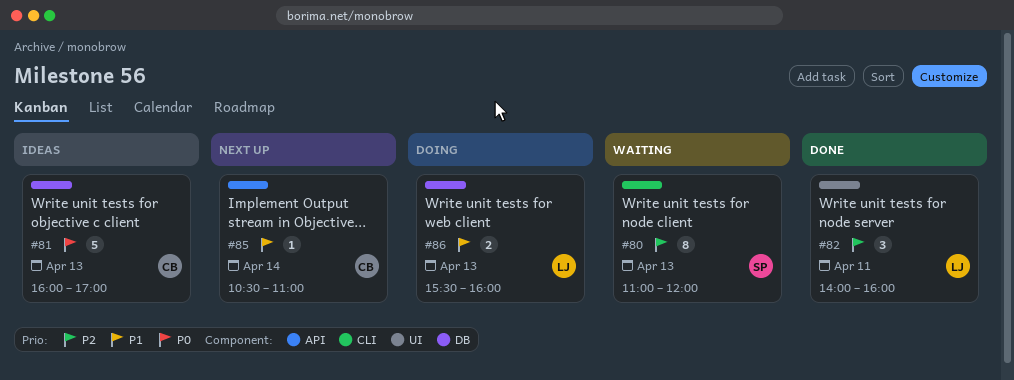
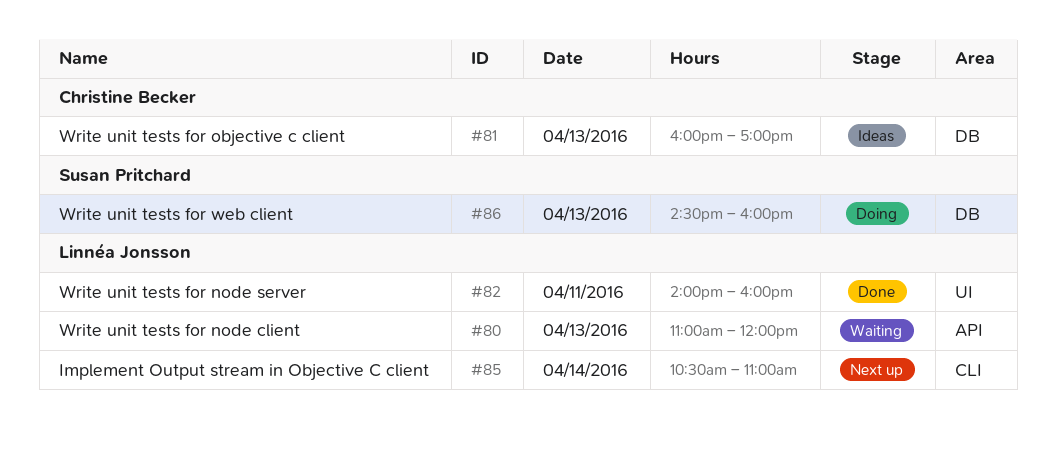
#80, owner: Susan Pritchard -> Linnéa Jonsson
#80, label: CLI -> API
#85, owner: Christine Becker -> Linnéa Jonsson
#85, label: API -> CLI
#86, owner: Linnéa Jonsson -> Susan Pritchard
#86, begins: 15:30 -> 14:30

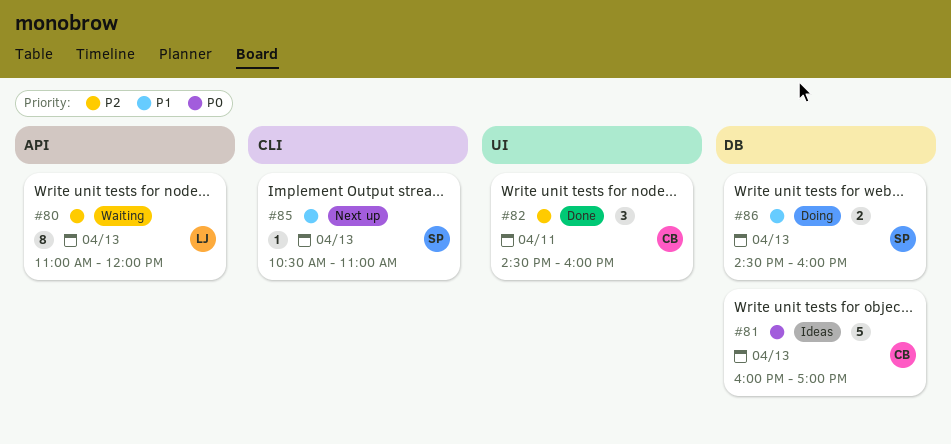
#82, owner: Linnéa Jonsson -> Christine Becker
#82, begins: 14:00 -> 14:30
#85, owner: Linnéa Jonsson -> Susan Pritchard
#85, day: Apr 14 -> Apr 13

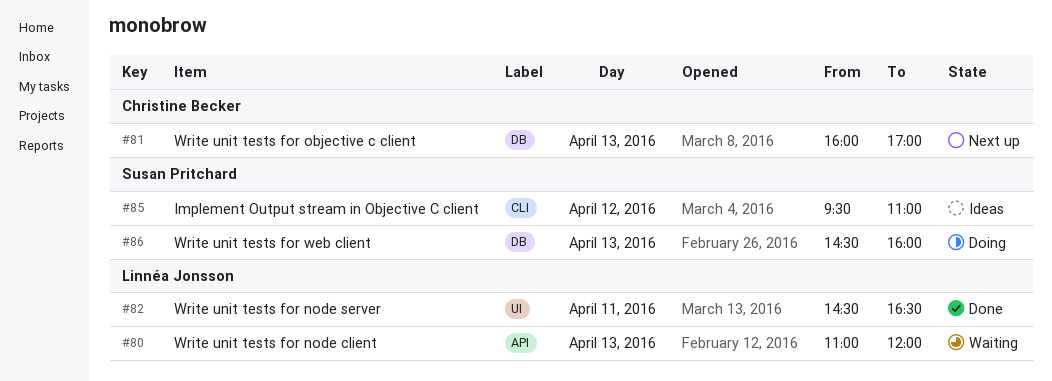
#81, status: Ideas -> Next up
#82, owner: Christine Becker -> Linnéa Jonsson
#82, ends: 16:00 -> 16:30
#85, status: Next up -> Ideas
#85, day: Apr 13 -> Apr 12
#85, begins: 10:30 -> 09:30

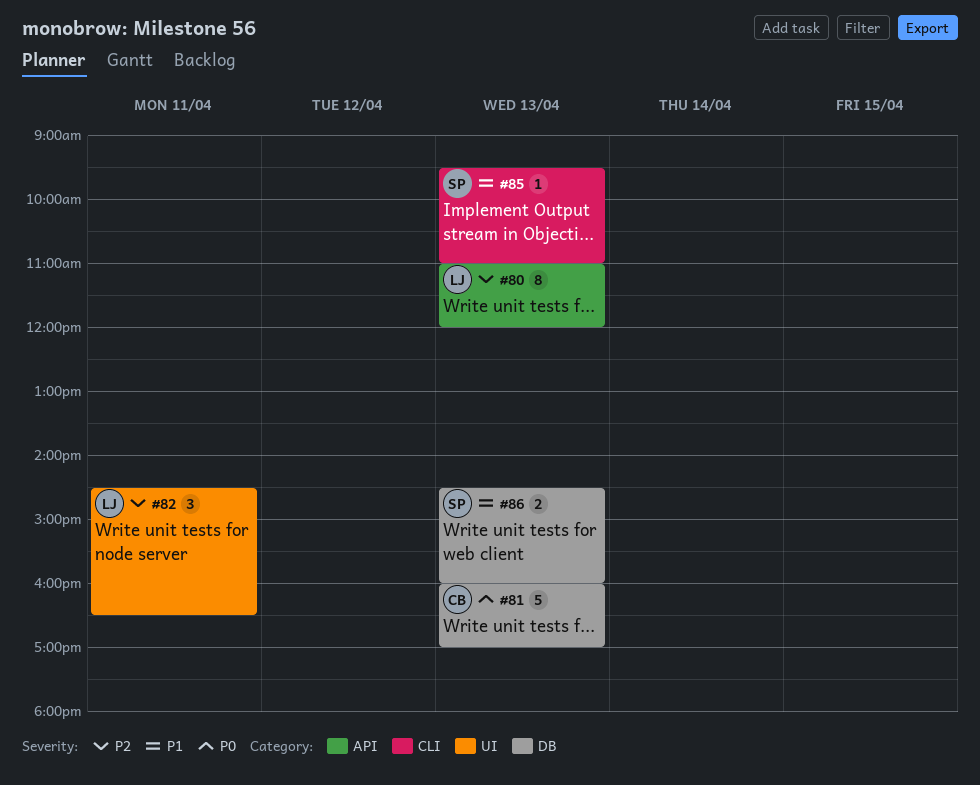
#85, day: Apr 12 -> Apr 13

